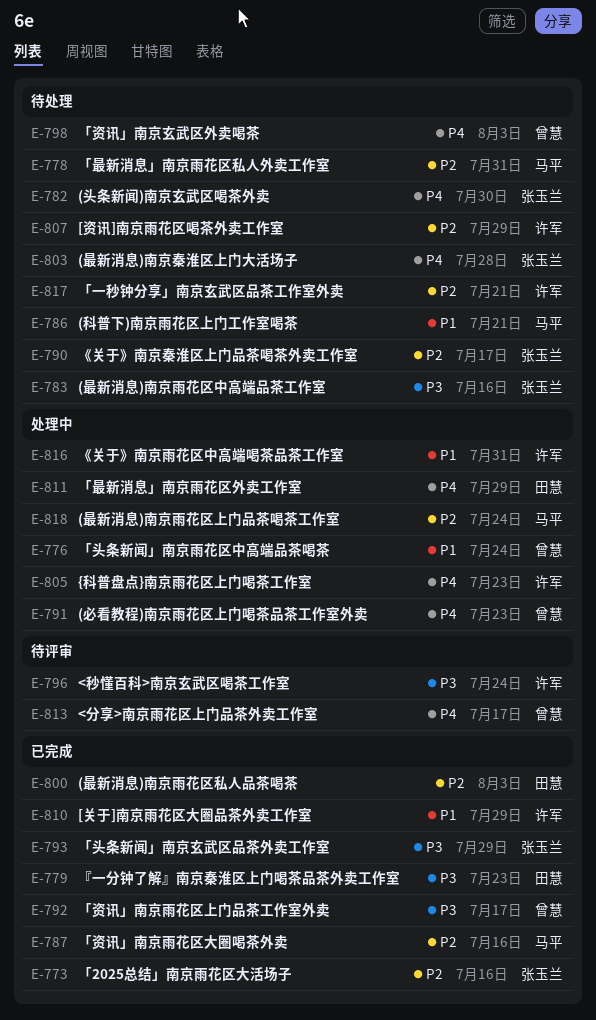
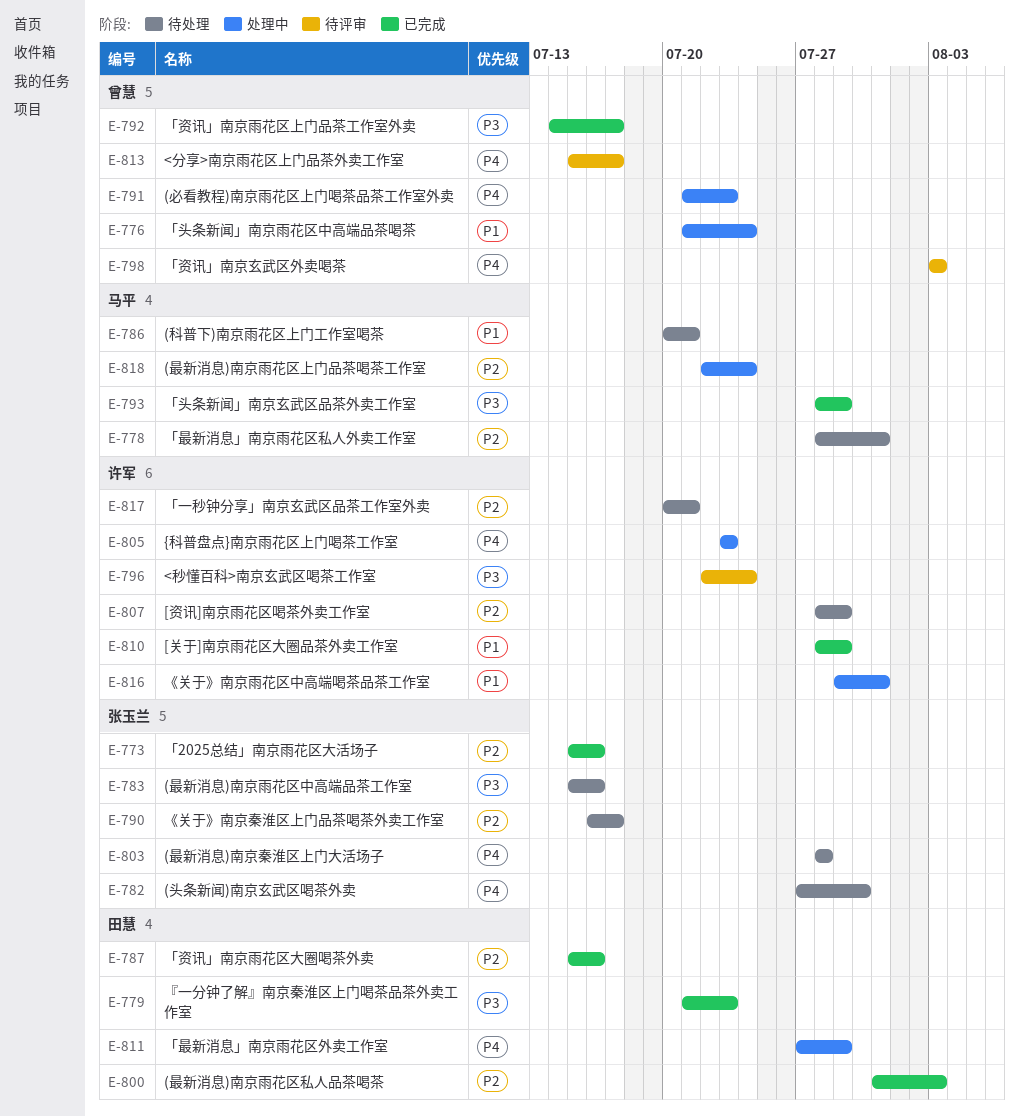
E-787, owner: 马平 -> 田慧
E-793, owner: 张玉兰 -> 马平
E-798, status: 待处理 -> 待评审

